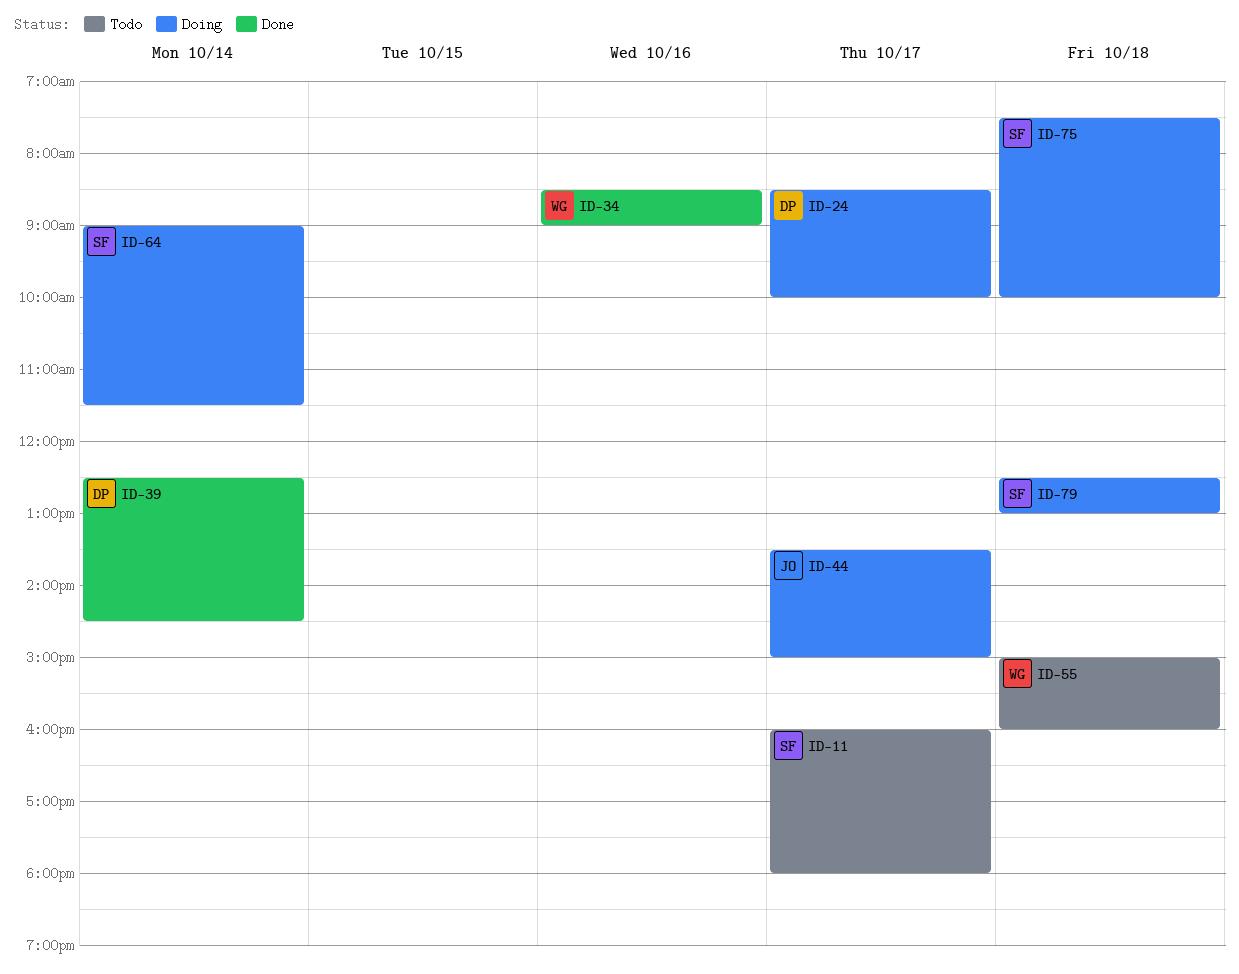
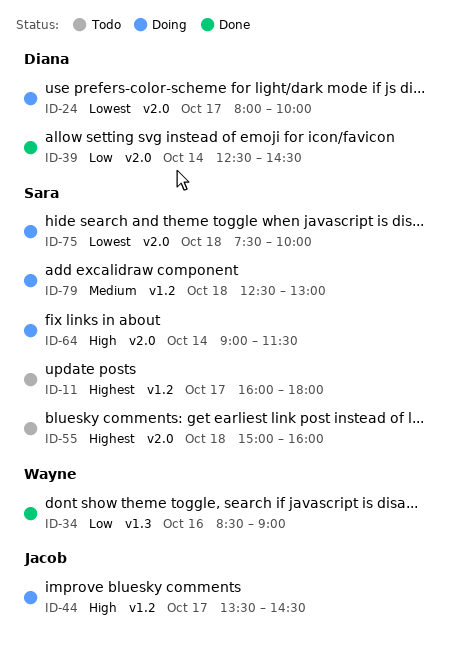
ID-24, begins: 08:30 -> 08:00
ID-44, ends: 15:00 -> 14:30
ID-55, owner: Wayne -> Sara

